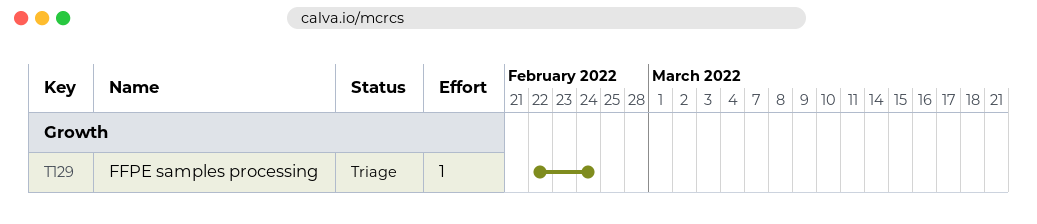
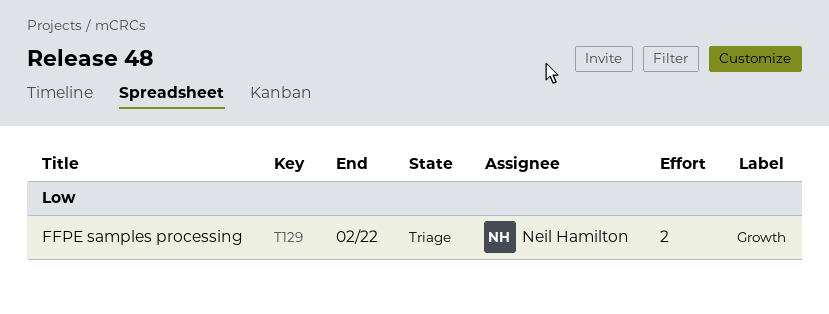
T129, estimate: 1 -> 2
T129, due: Feb 24 -> Feb 22

